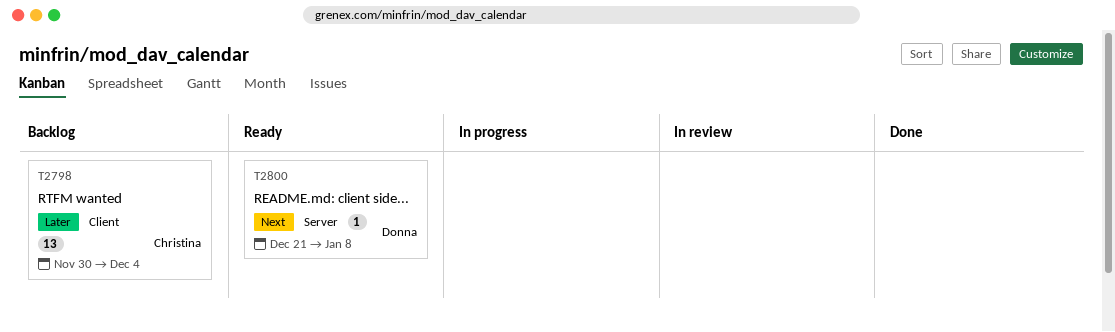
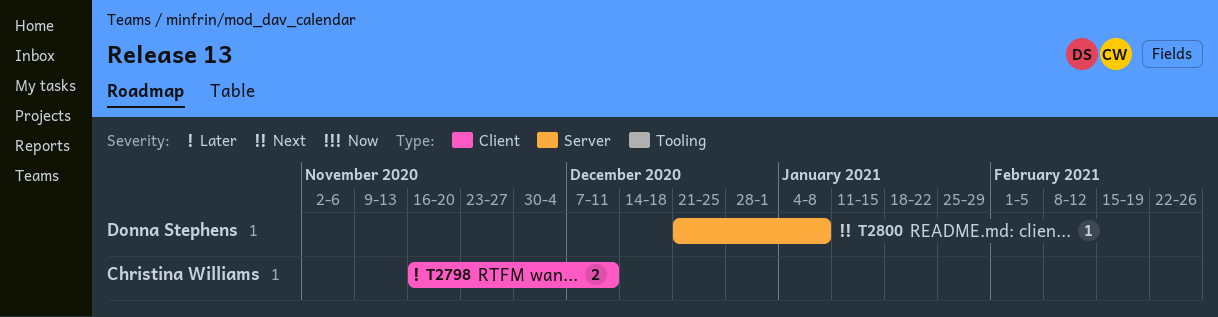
T2798, estimate: 13 -> 2
T2798, start: Nov 30 -> Nov 16
T2798, due: Dec 4 -> Dec 11

